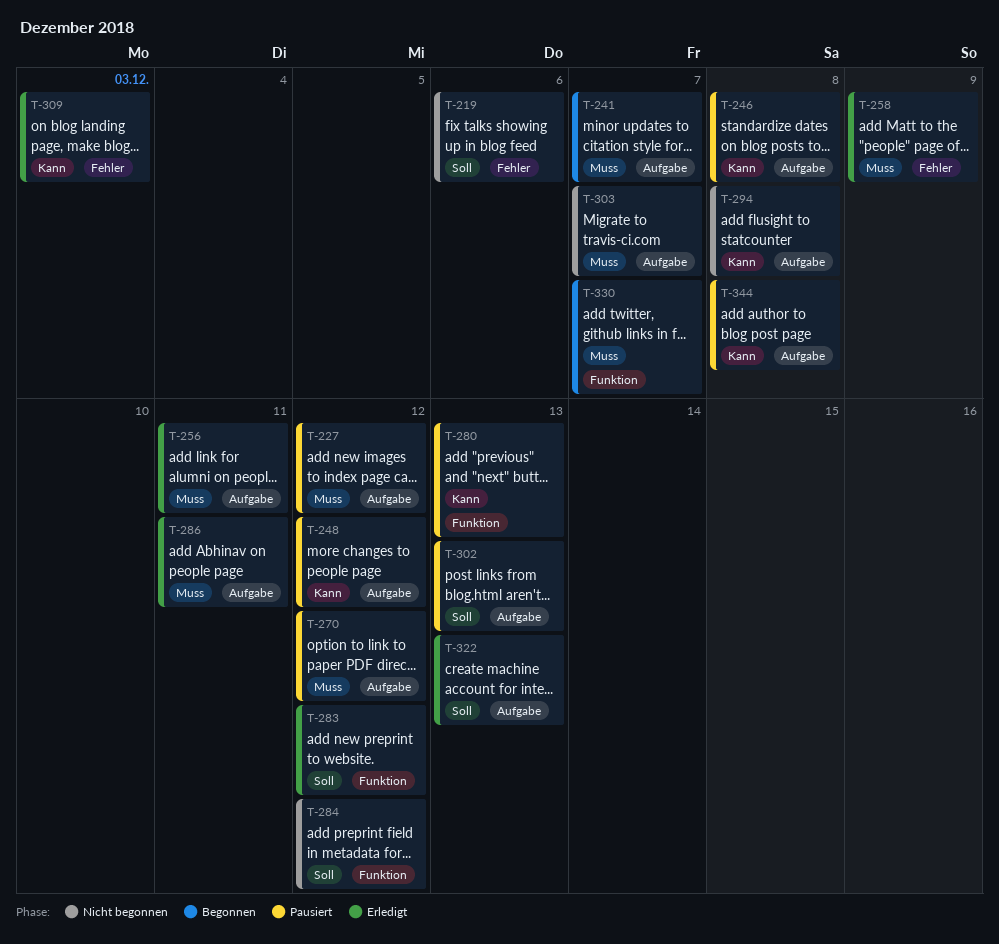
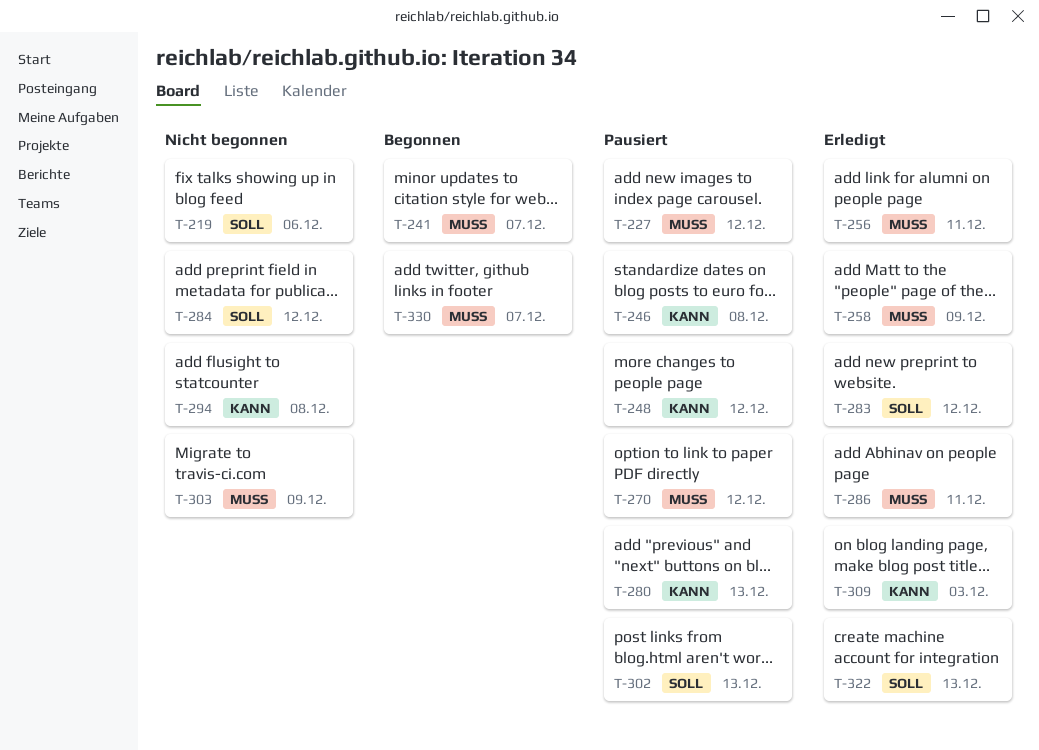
T-303, due: Dec 7 -> Dec 9
T-344: present -> none

